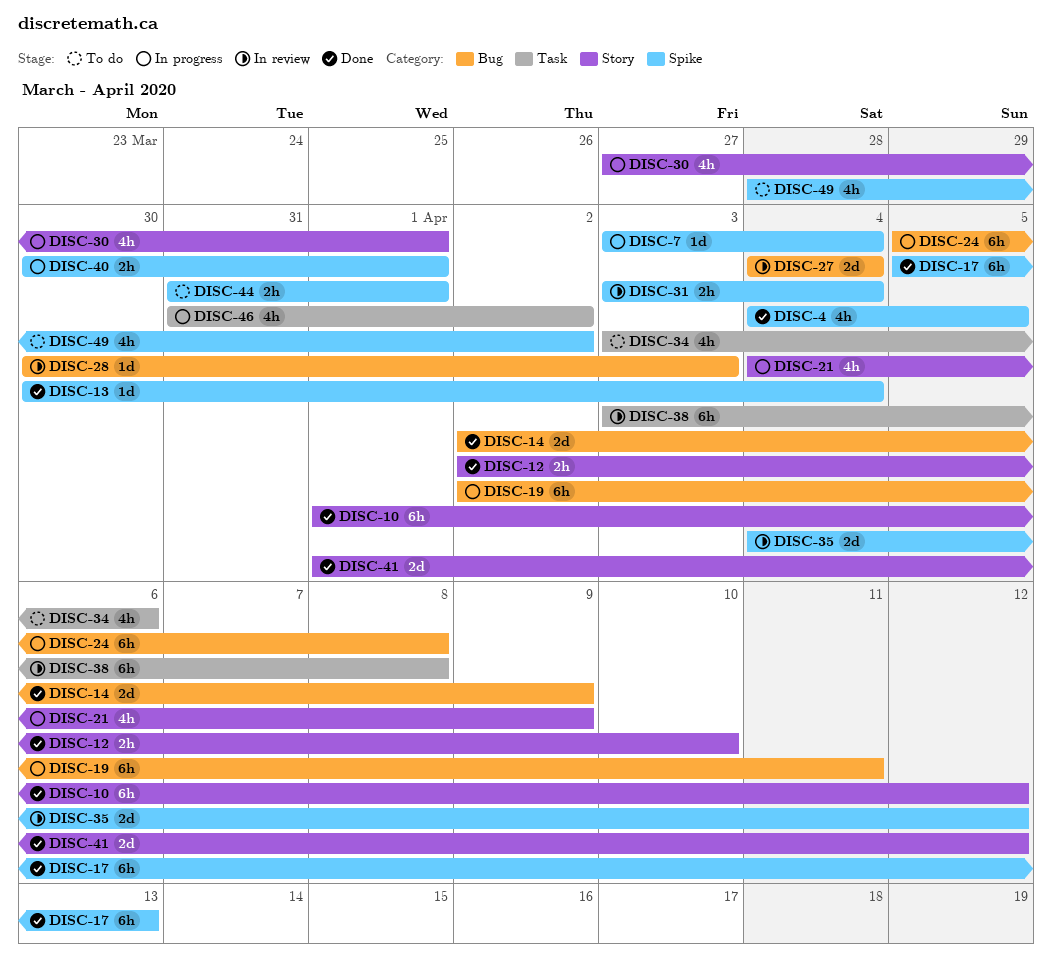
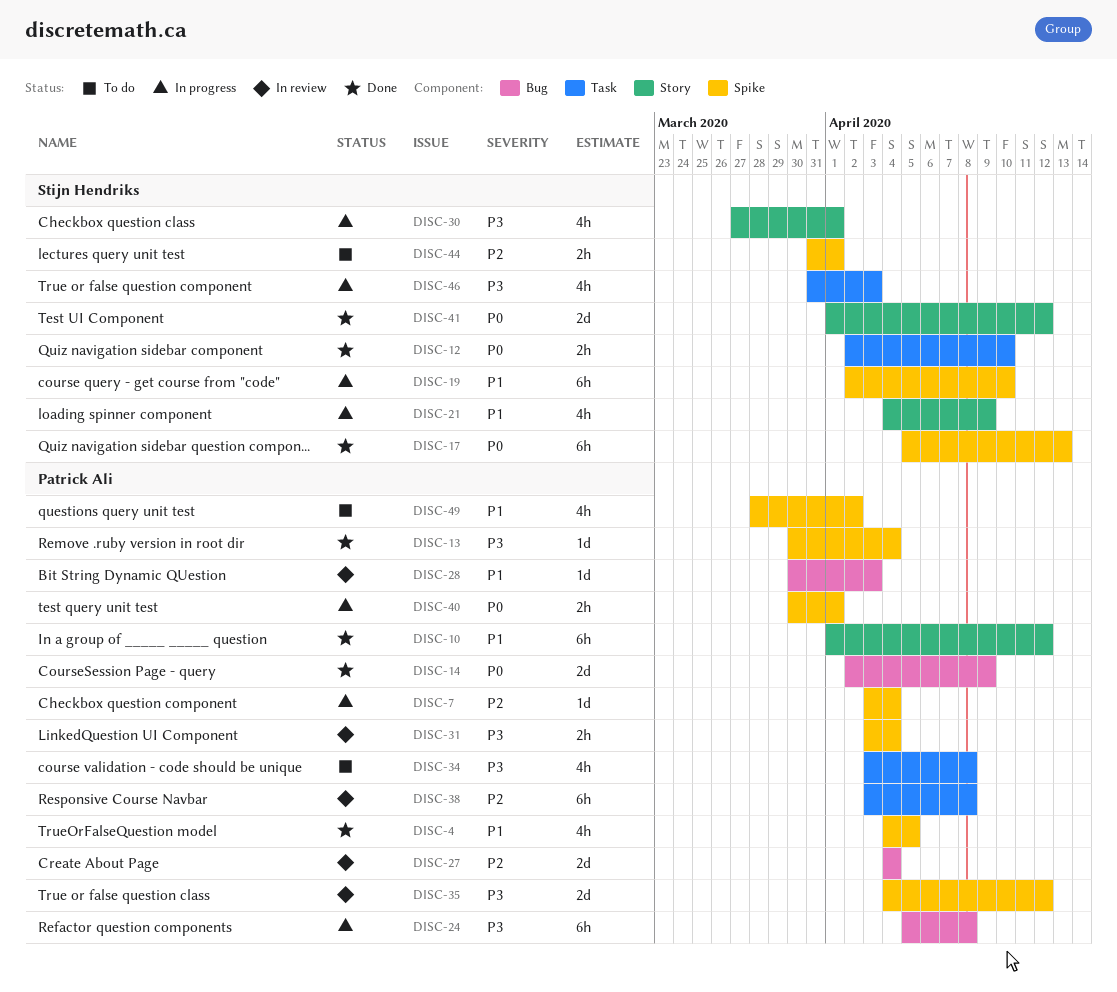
DISC-12, label: Story -> Task
DISC-19, label: Bug -> Spike
DISC-19, due: Apr 11 -> Apr 10
DISC-34, due: Apr 6 -> Apr 8
DISC-46, due: Apr 2 -> Apr 3

